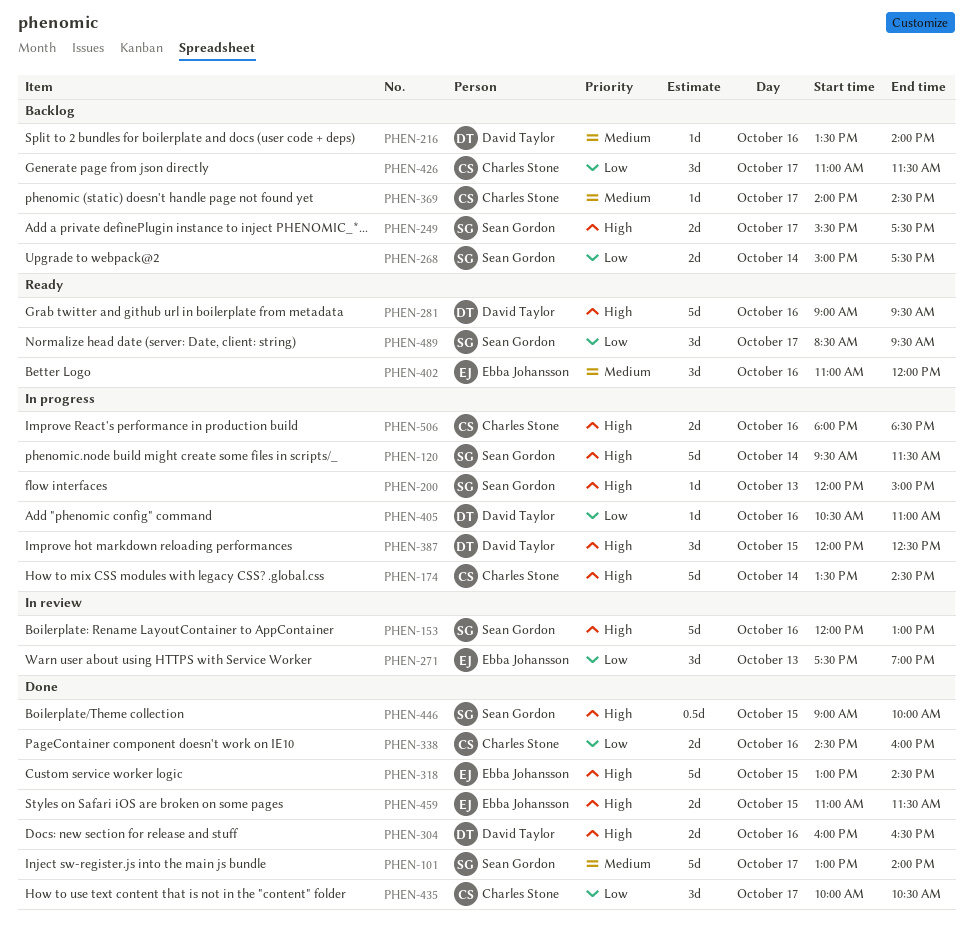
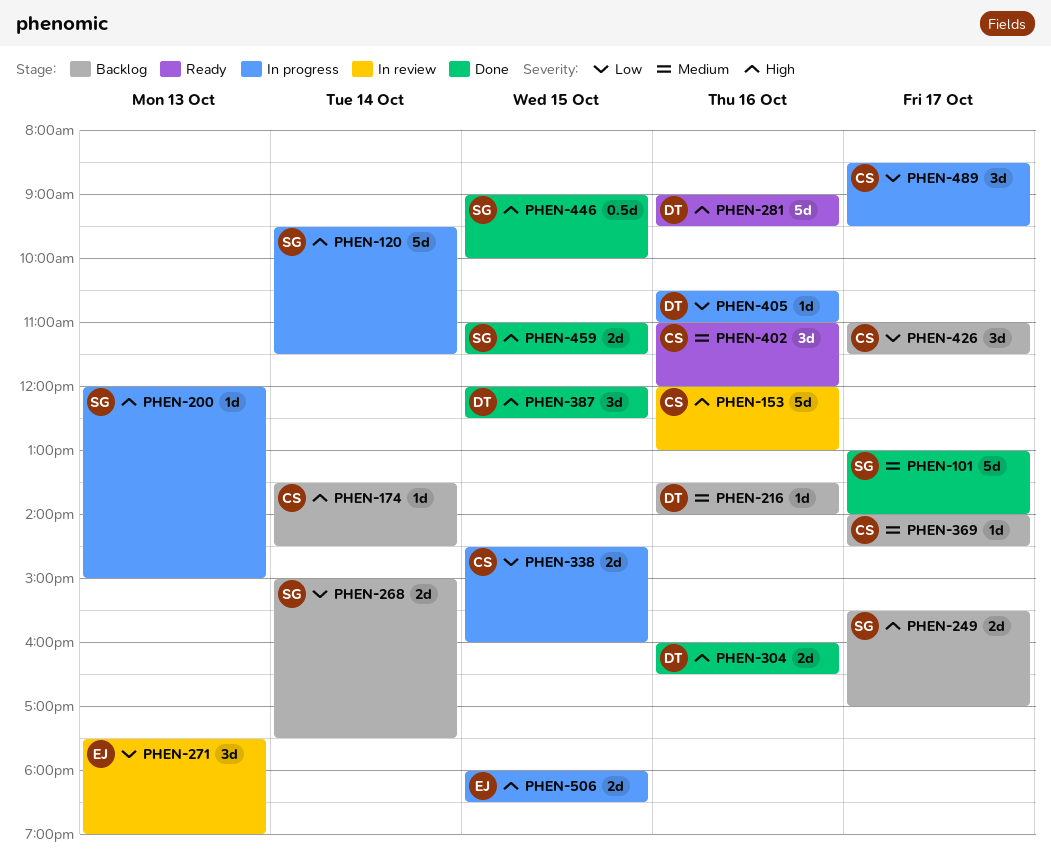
PHEN-153, owner: Sean Gordon -> Charles Stone
PHEN-174, status: In progress -> Backlog
PHEN-174, estimate: 5d -> 1d
PHEN-249, ends: 17:30 -> 17:00
PHEN-318: present -> none
PHEN-338, status: Done -> In progress
PHEN-338, day: Oct 16 -> Oct 15
PHEN-387, status: In progress -> Done
PHEN-402, owner: Ebba Johansson -> Charles Stone
PHEN-435: present -> none
PHEN-459, owner: Ebba Johansson -> Sean Gordon
PHEN-489, status: Ready -> In progress
PHEN-489, owner: Sean Gordon -> Charles Stone
PHEN-506, owner: Charles Stone -> Ebba Johansson
PHEN-506, day: Oct 16 -> Oct 15

